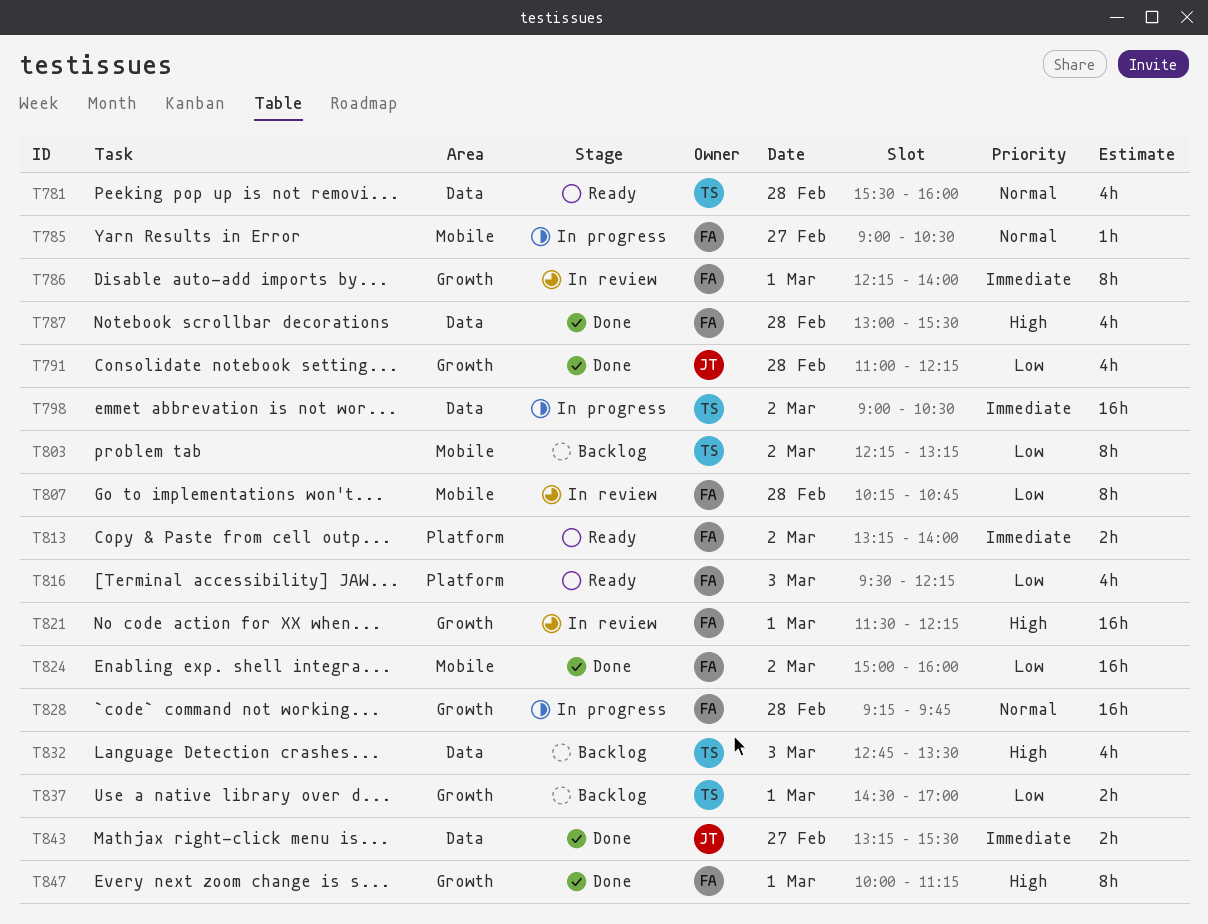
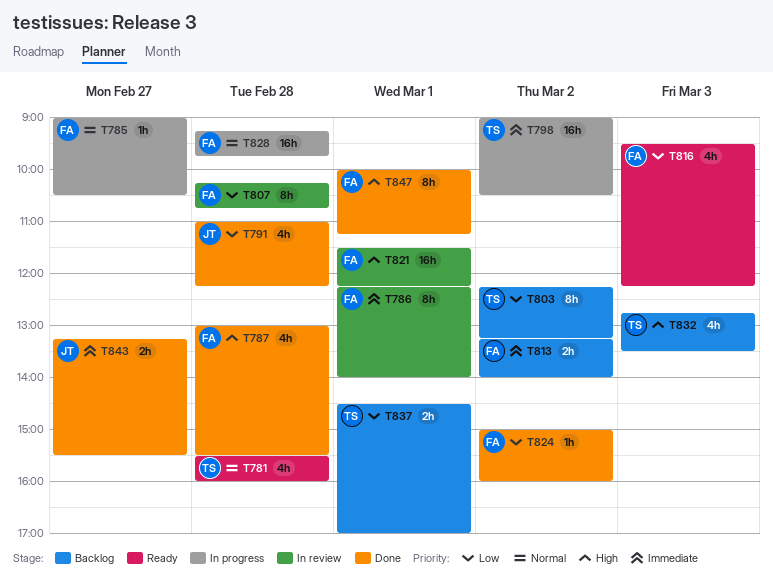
T813, status: Ready -> Backlog
T824, estimate: 16h -> 1h

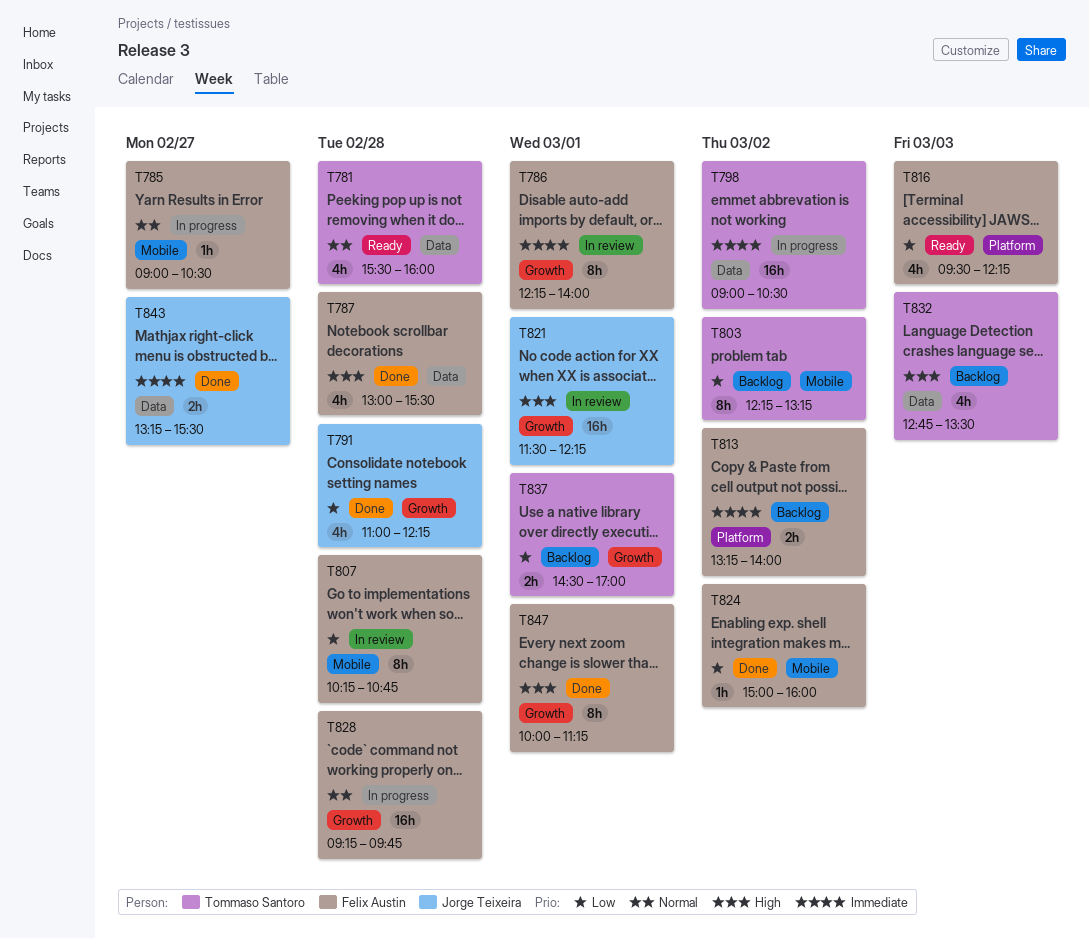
T821, owner: Felix Austin -> Jorge Teixeira

